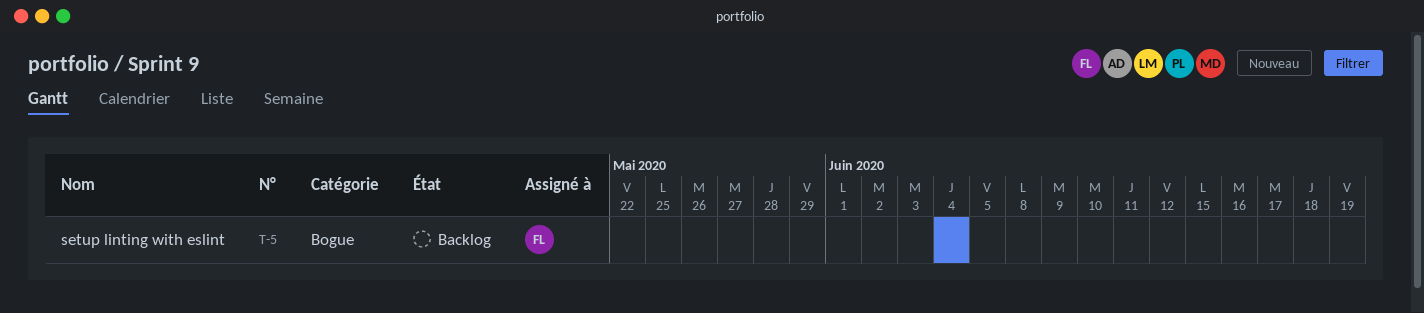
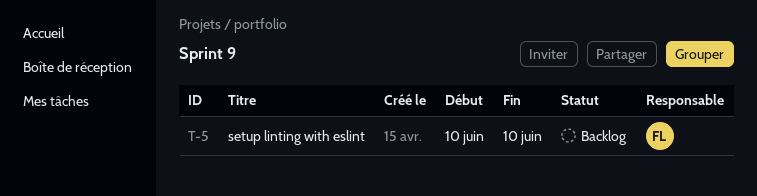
T-5, start: Jun 4 -> Jun 10
T-5, due: Jun 4 -> Jun 10

